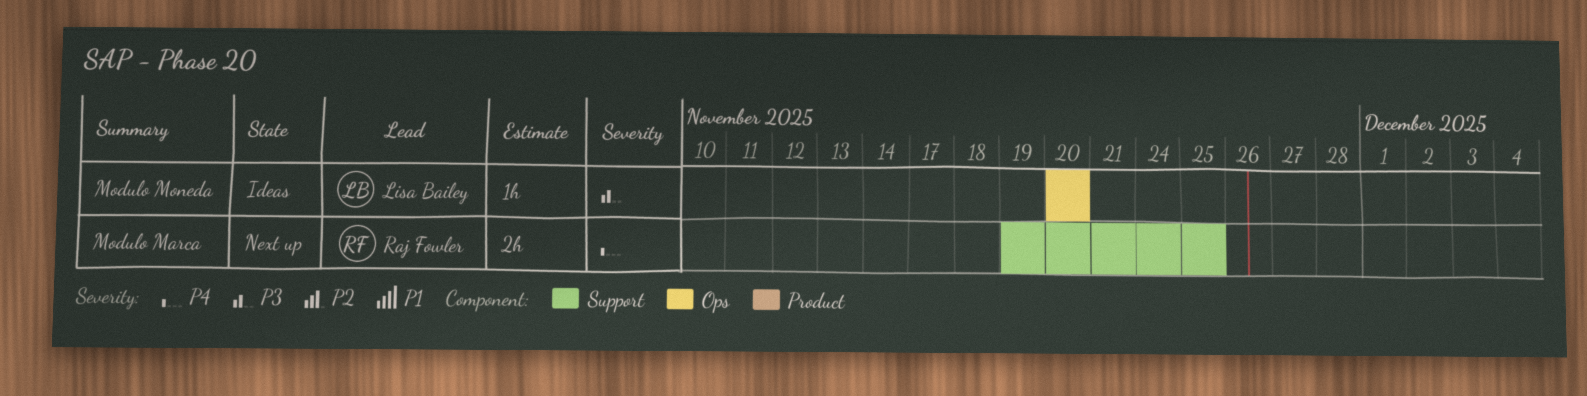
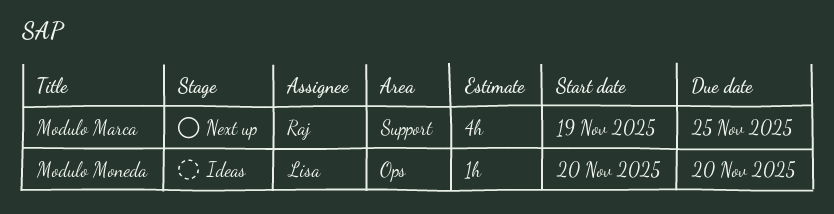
Modulo Marca, estimate: 2h -> 4h

